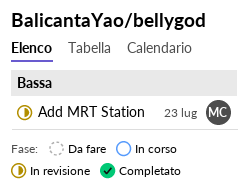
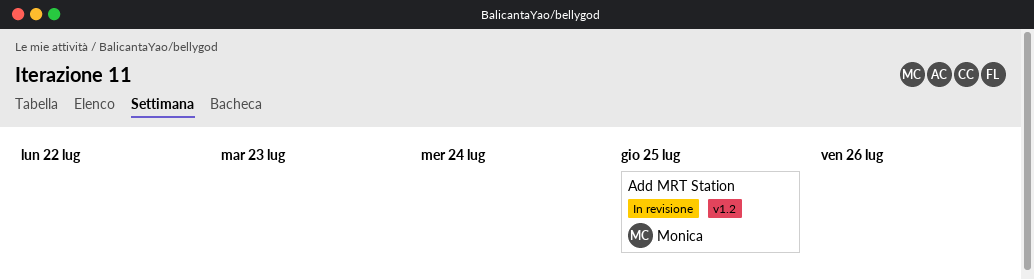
Add MRT Station, due: Jul 23 -> Jul 25

